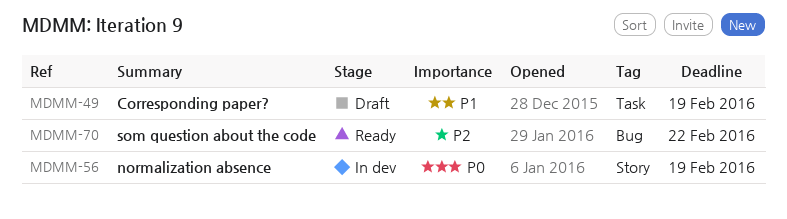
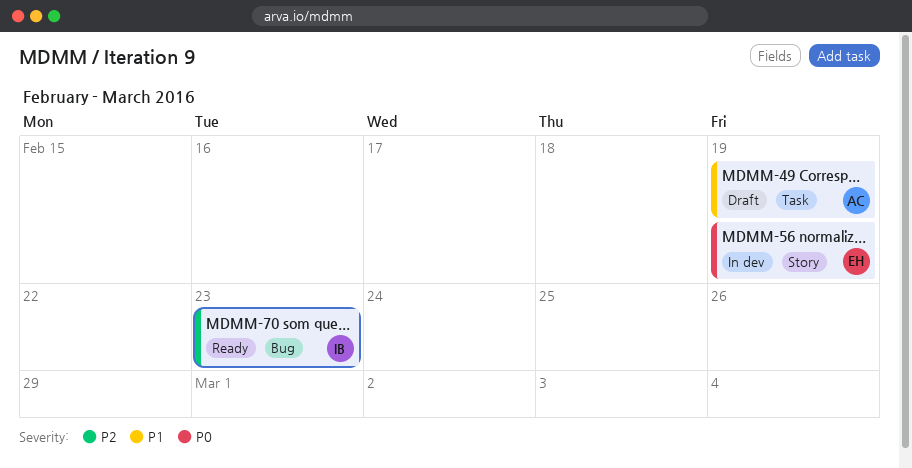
MDMM-70, due: Feb 22 -> Feb 23

